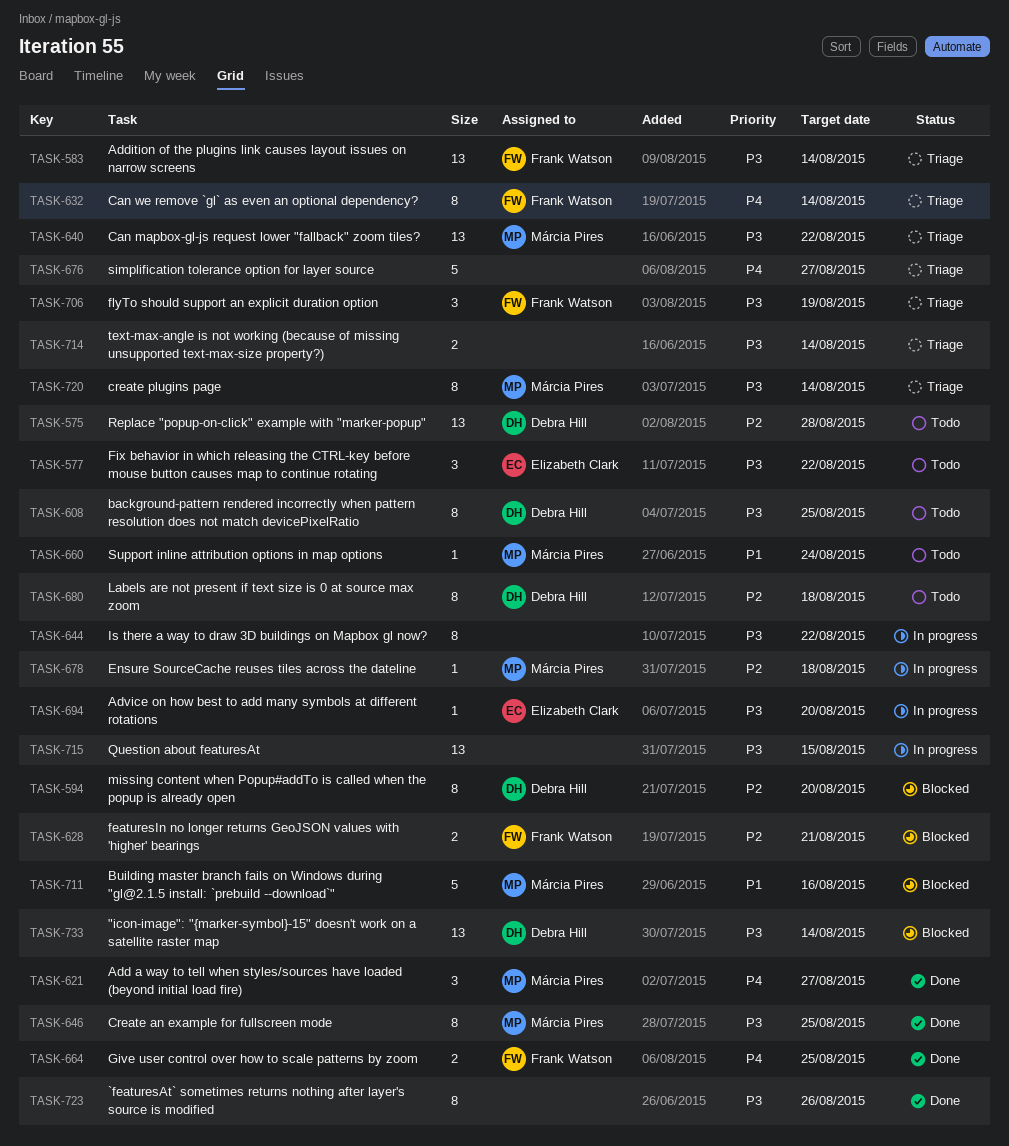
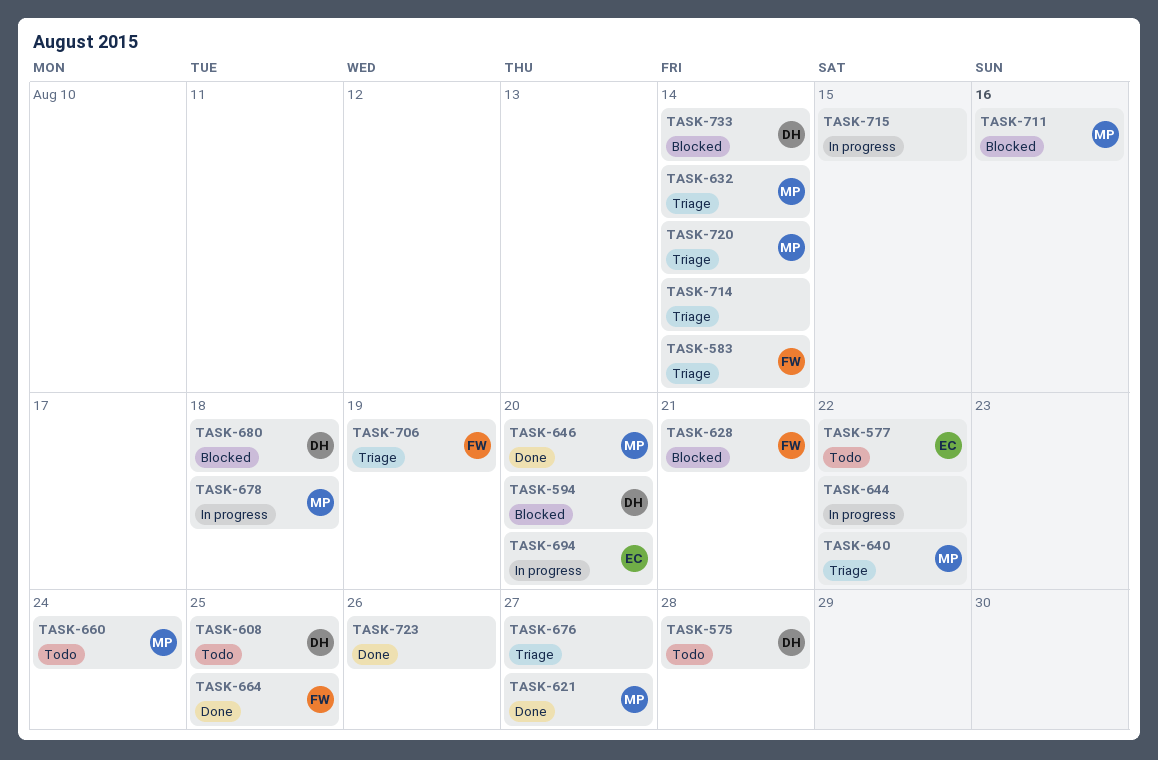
TASK-632, owner: Frank Watson -> Márcia Pires
TASK-646, due: Aug 25 -> Aug 20
TASK-680, status: Todo -> Blocked

